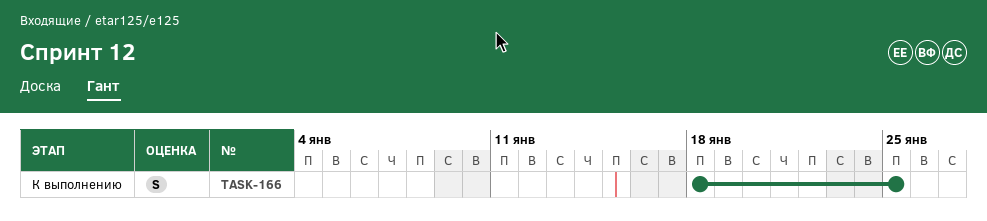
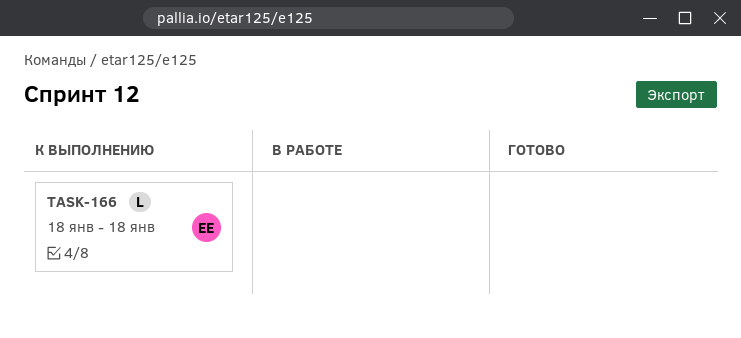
TASK-166, estimate: S -> L
TASK-166, due: Jan 25 -> Jan 18

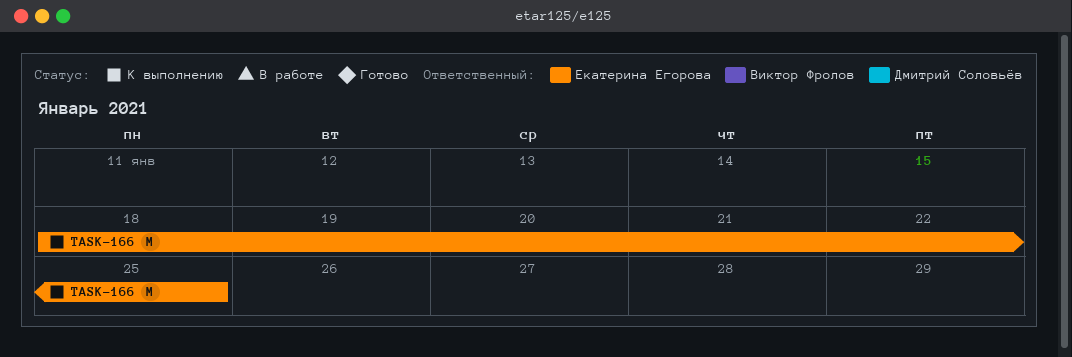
TASK-166, estimate: L -> M
TASK-166, due: Jan 18 -> Jan 25

